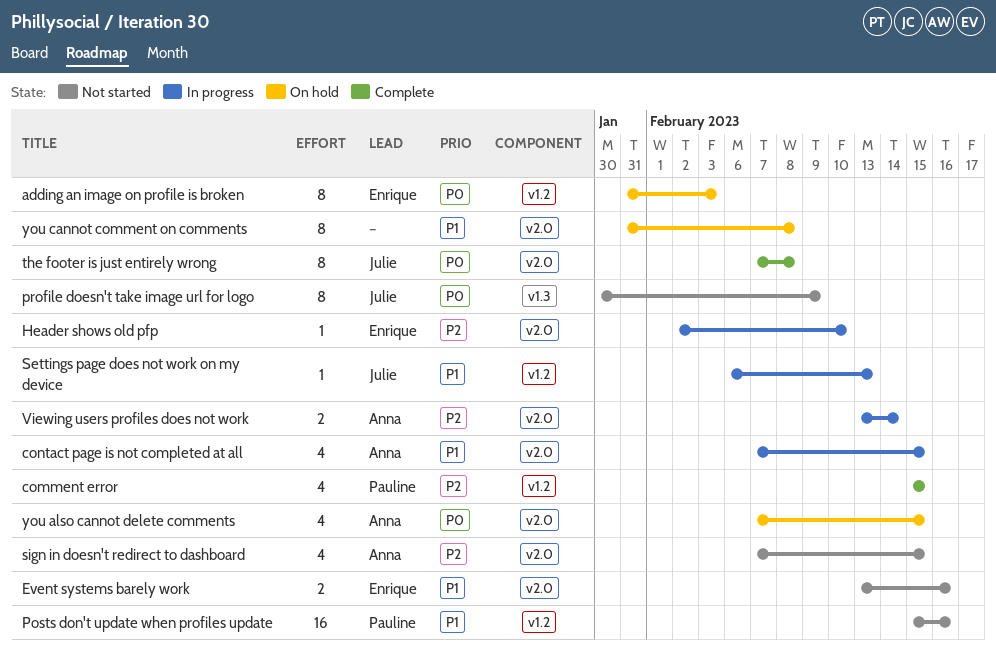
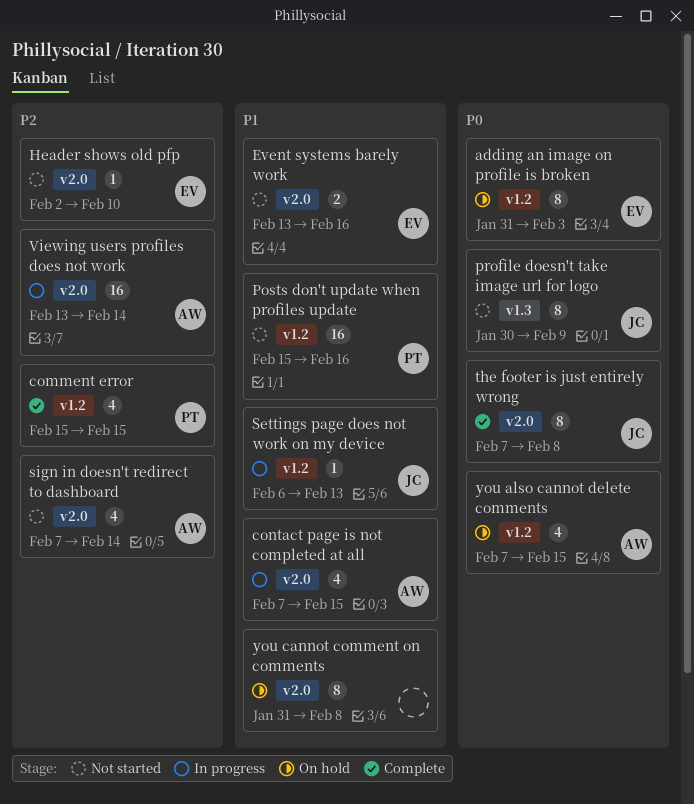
Header shows old pfp, status: In progress -> Not started
sign in doesn't redirect to dashboard, due: Feb 15 -> Feb 14
Viewing users profiles does not work, estimate: 2 -> 16
you also cannot delete comments, label: v2.0 -> v1.2

